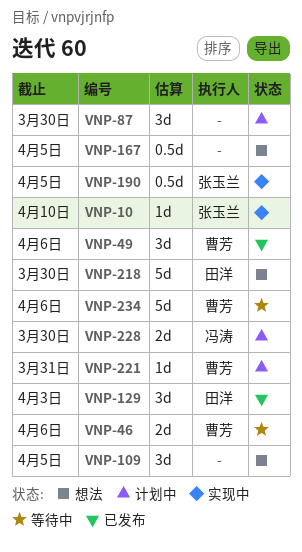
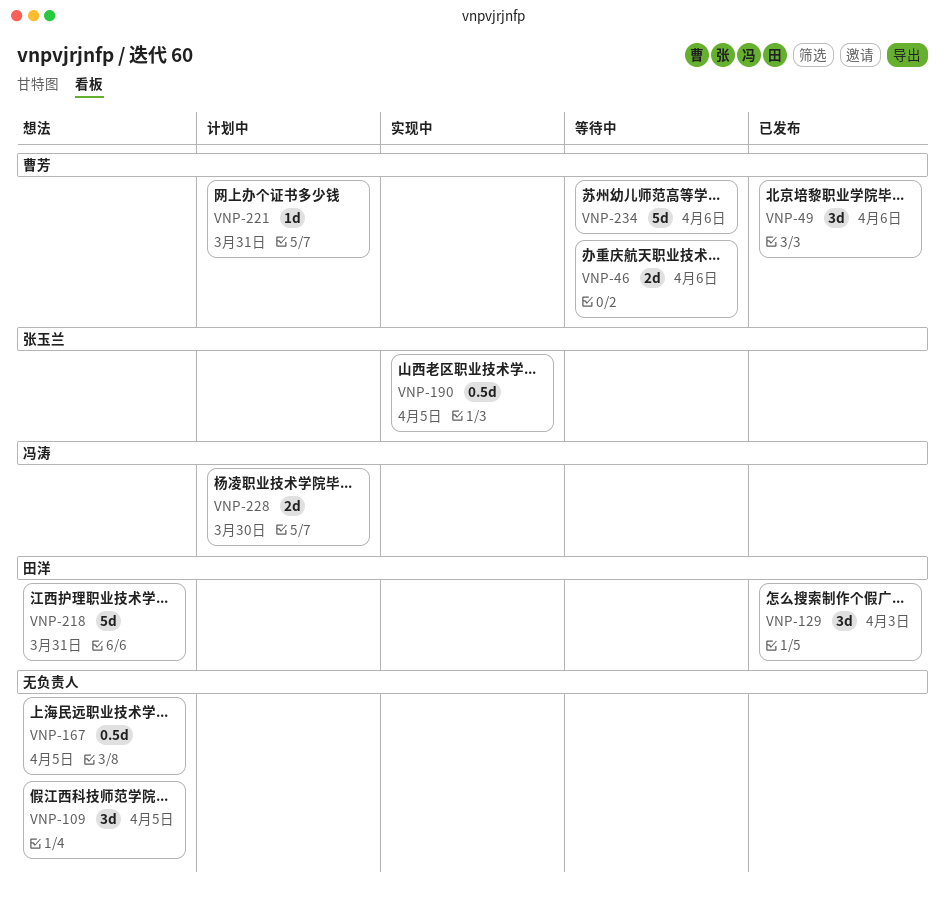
VNP-10: present -> none
VNP-87: present -> none
VNP-218, due: Mar 30 -> Mar 31

